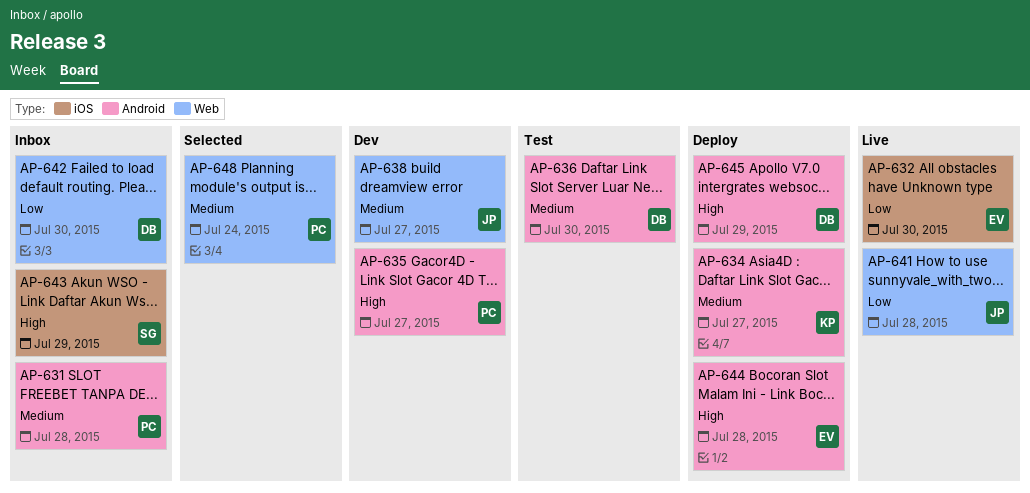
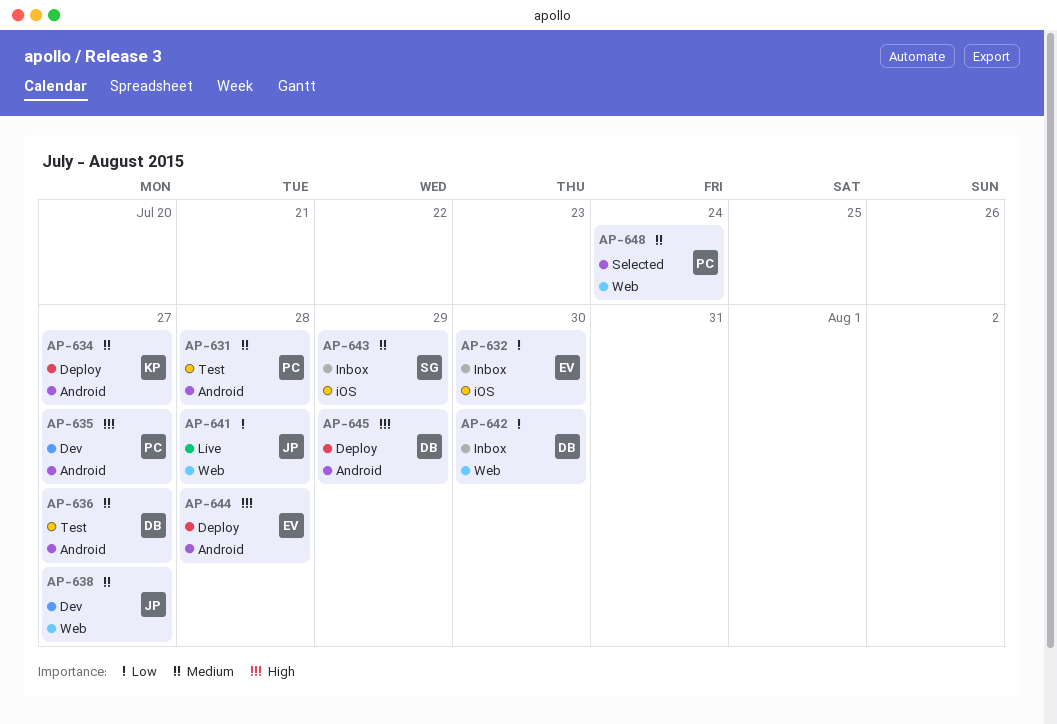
AP-631, status: Inbox -> Test
AP-632, status: Live -> Inbox
AP-636, due: Jul 30 -> Jul 27
AP-643, priority: High -> Medium

